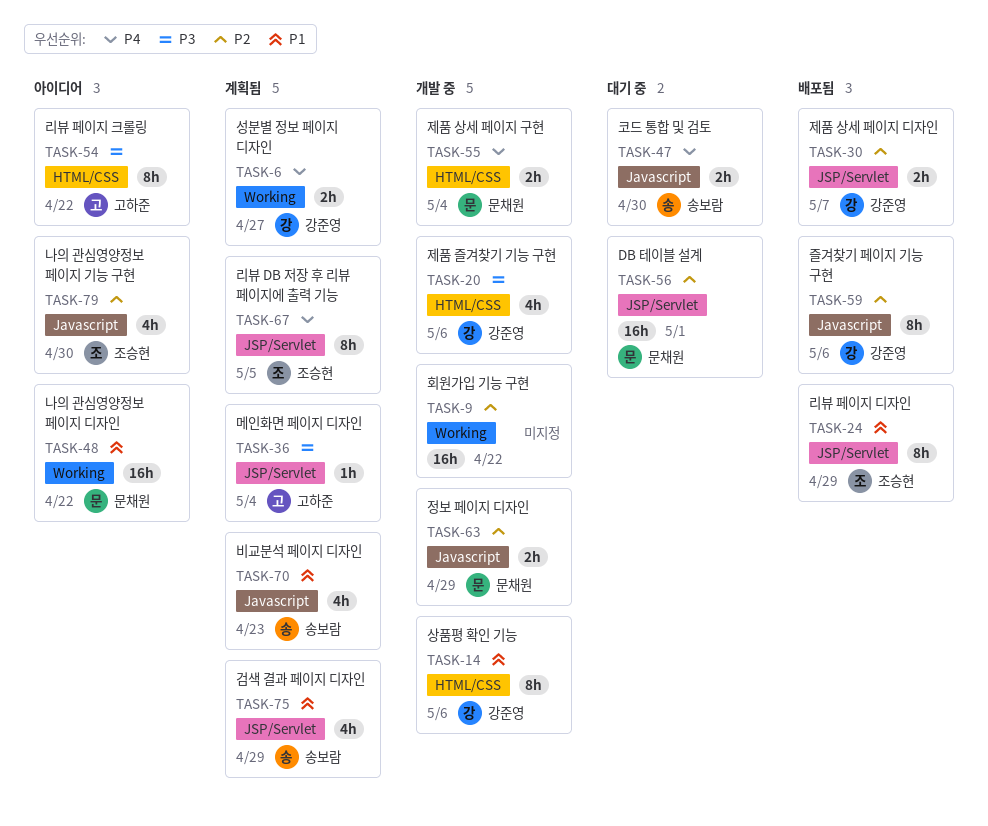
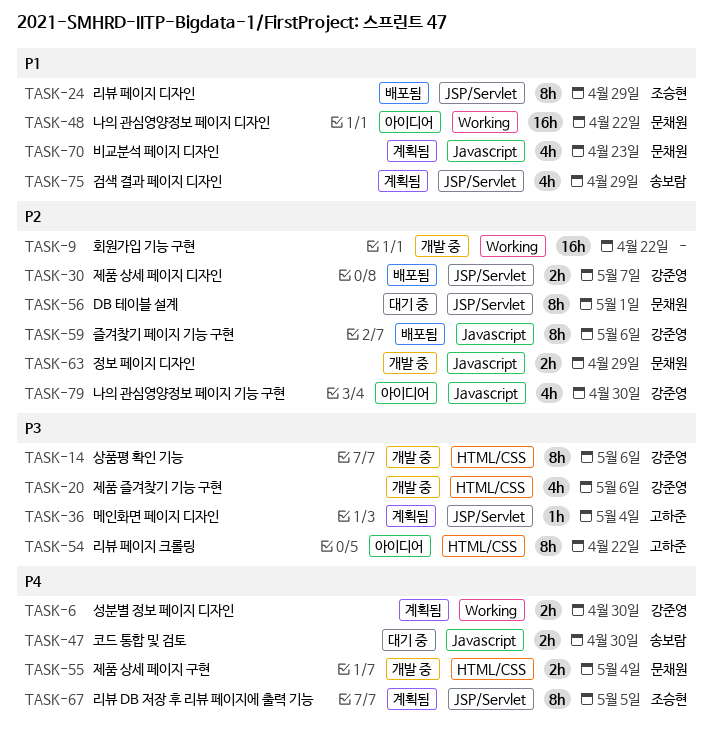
TASK-6, due: Apr 27 -> Apr 30
TASK-14, priority: P1 -> P3
TASK-56, estimate: 16h -> 8h
TASK-70, owner: 송보람 -> 문채원
TASK-79, owner: 조승현 -> 강준영

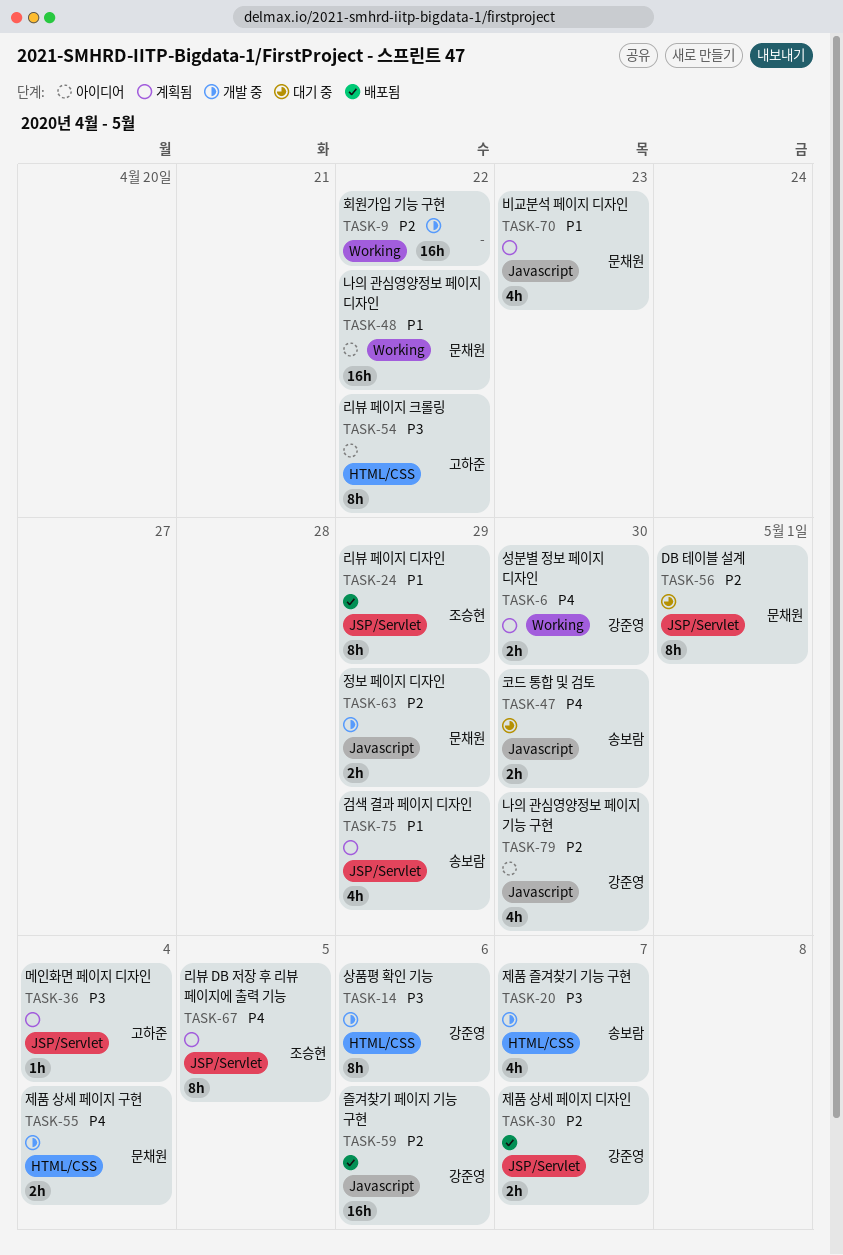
TASK-20, owner: 강준영 -> 송보람
TASK-20, due: May 6 -> May 7
TASK-59, estimate: 8h -> 16h

